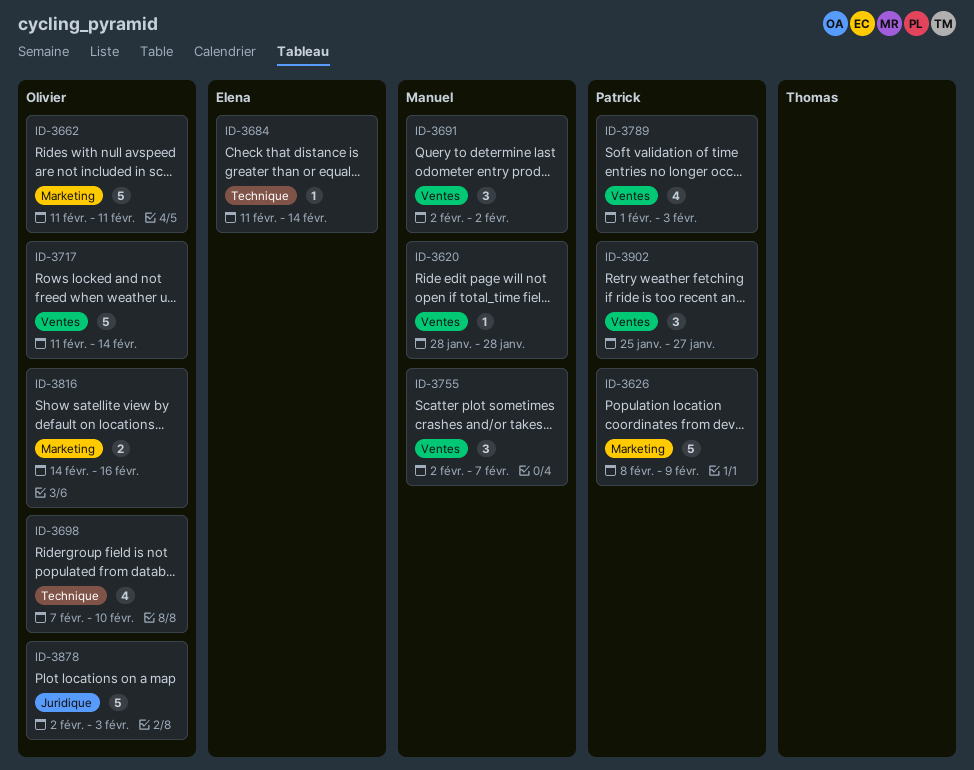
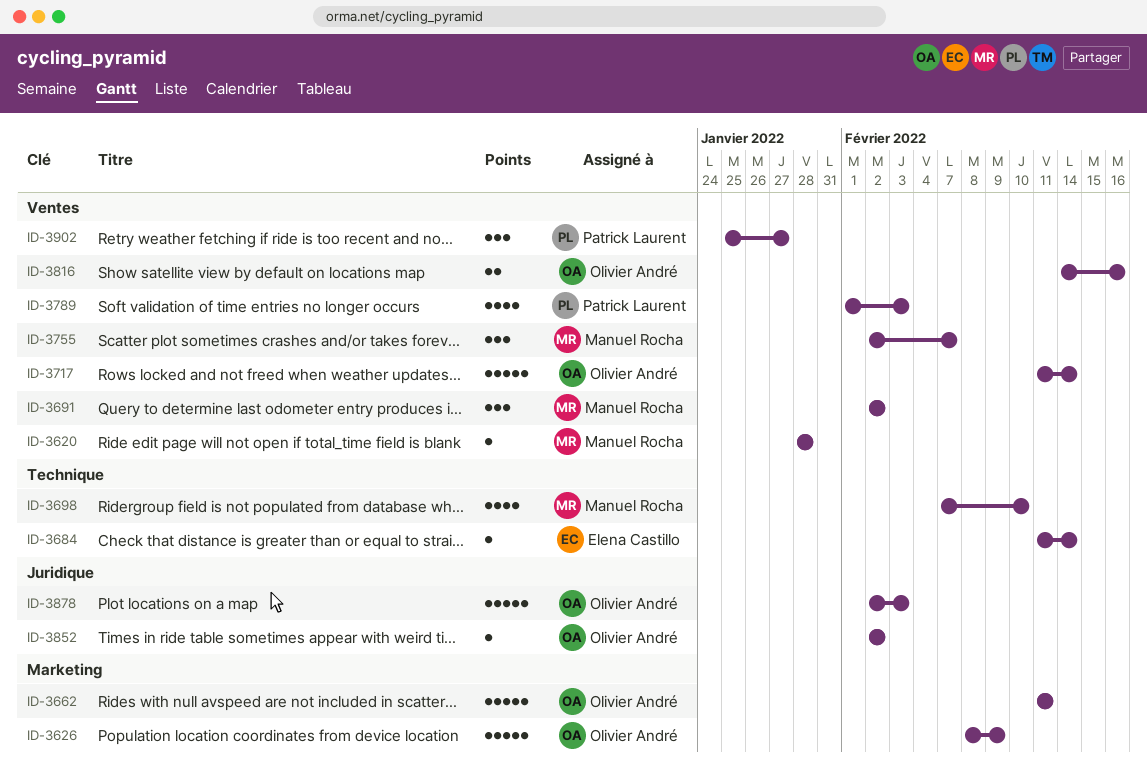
ID-3626, owner: Patrick Laurent -> Olivier André
ID-3698, owner: Olivier André -> Manuel Rocha
ID-3816, label: Marketing -> Ventes
ID-3852: none -> present

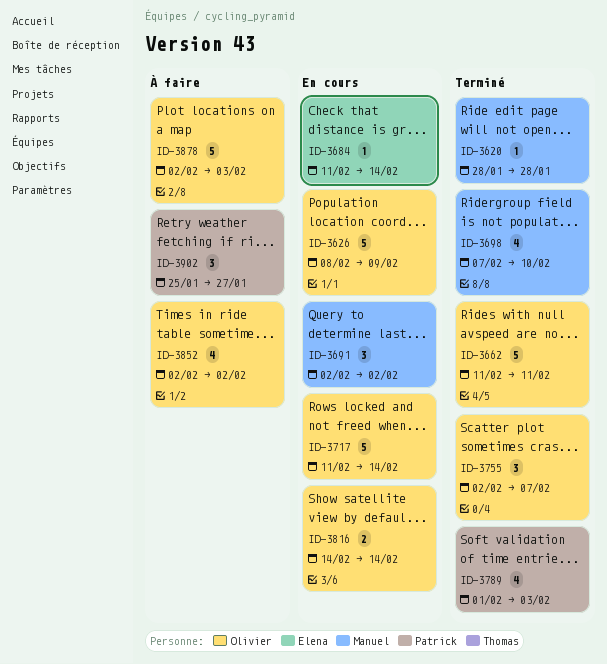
ID-3755, owner: Manuel Rocha -> Olivier André
ID-3816, due: Feb 16 -> Feb 14
ID-3852, estimate: 1 -> 4

